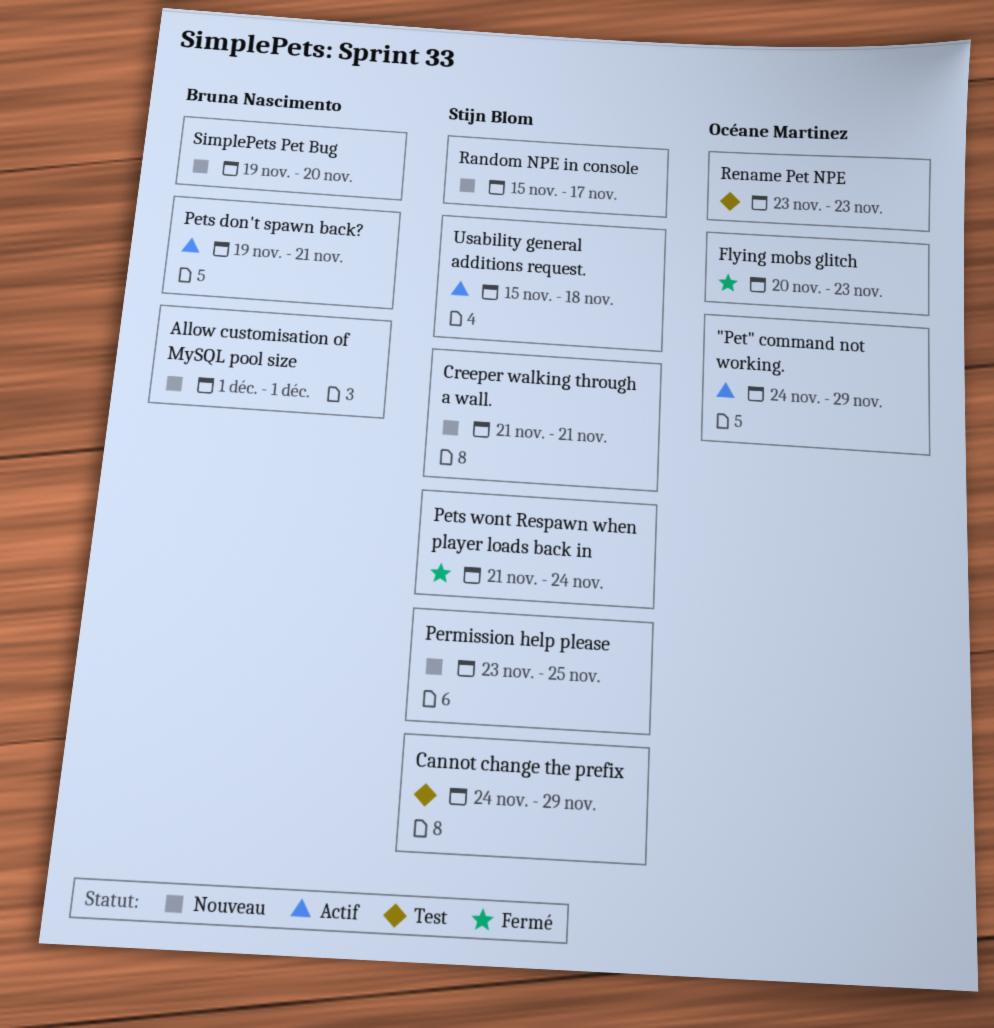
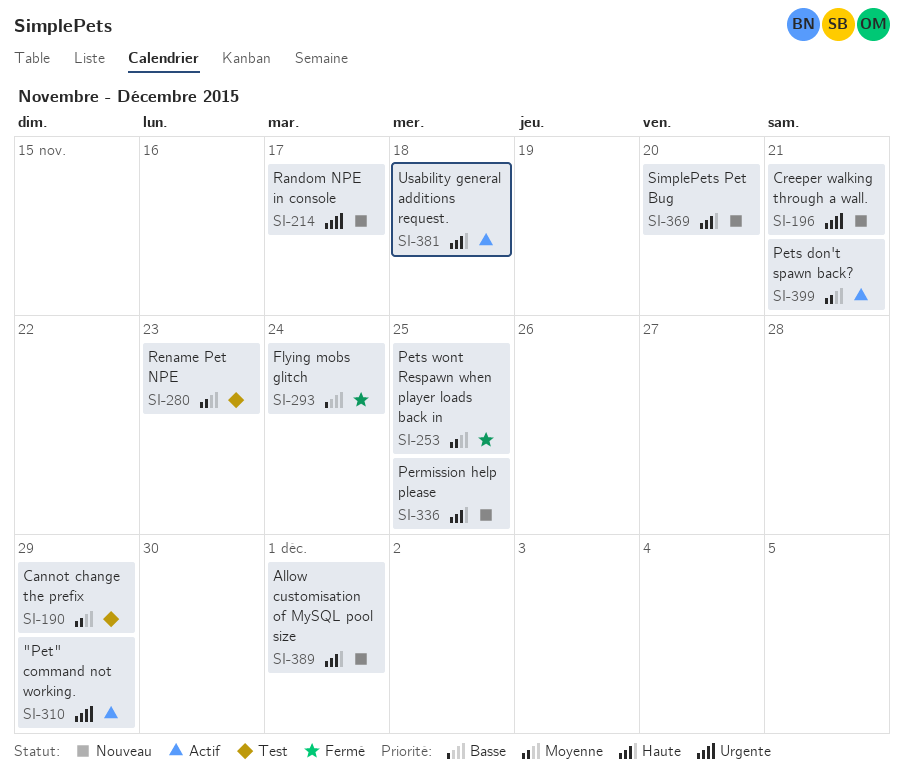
Flying mobs glitch, due: Nov 23 -> Nov 24
Pets wont Respawn when player loads back in, due: Nov 24 -> Nov 25

